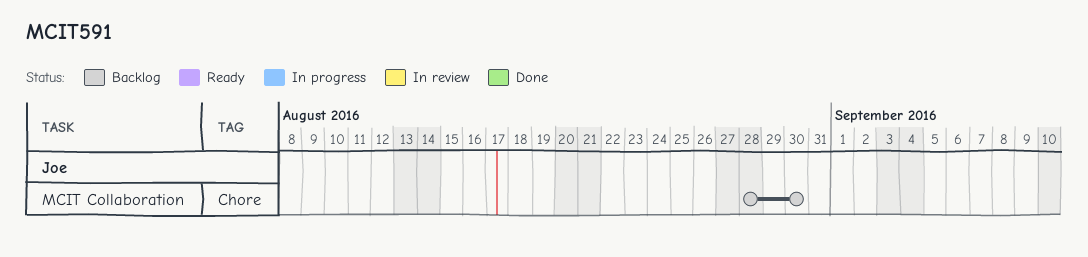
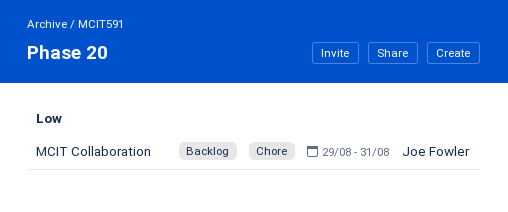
MCIT Collaboration, start: Aug 28 -> Aug 29
MCIT Collaboration, due: Aug 30 -> Aug 31

